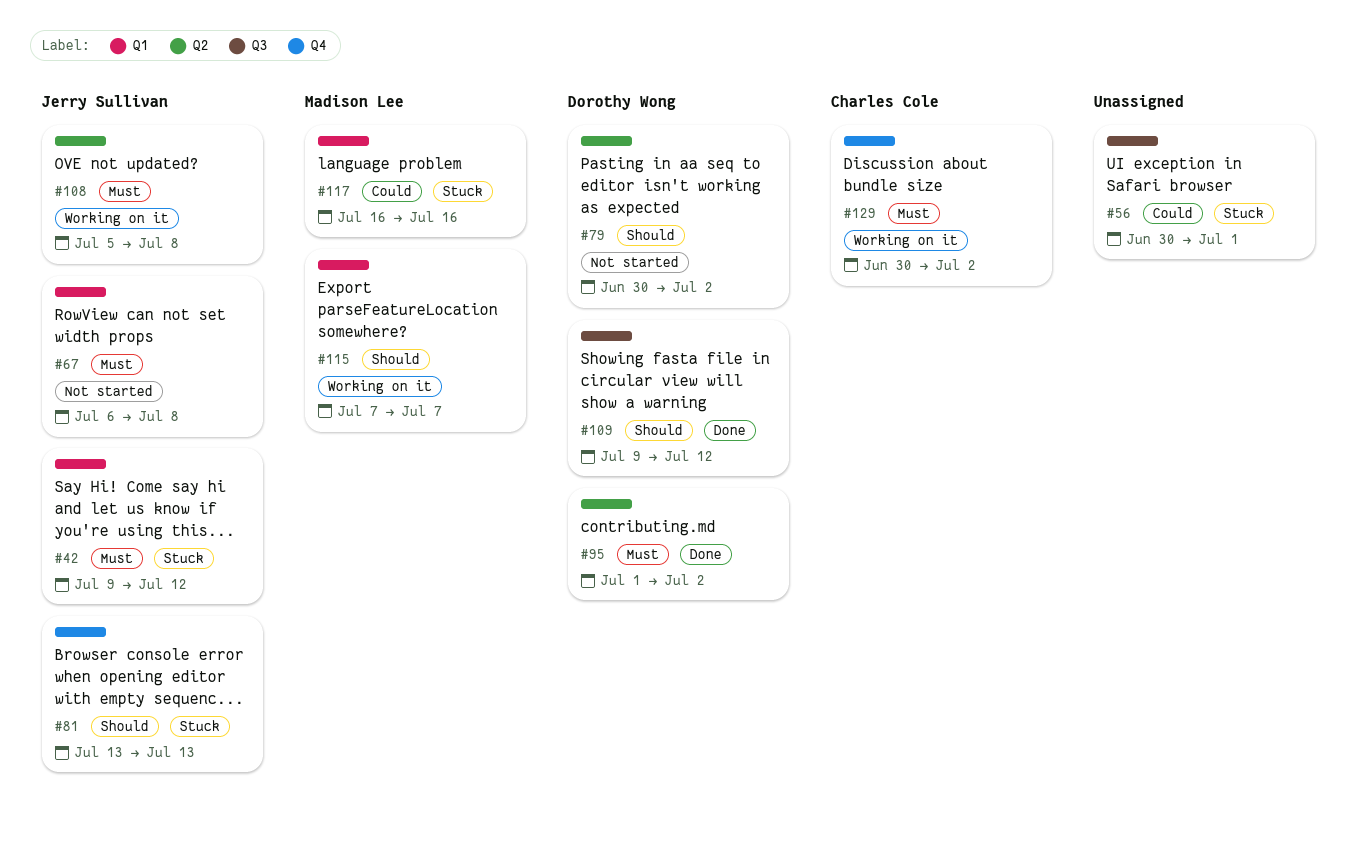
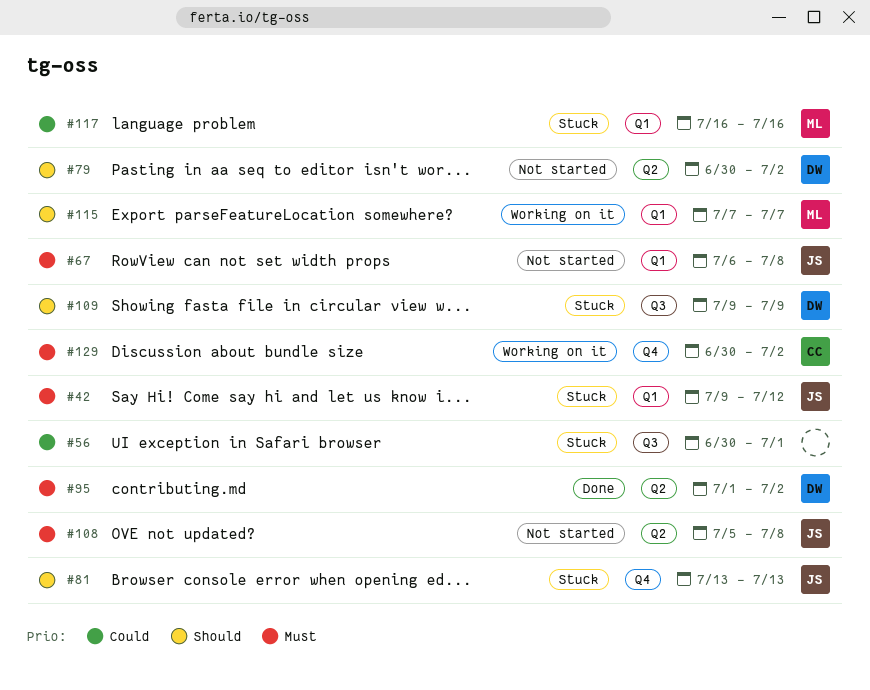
#108, status: Working on it -> Not started
#109, status: Done -> Stuck
#109, due: Jul 12 -> Jul 9

